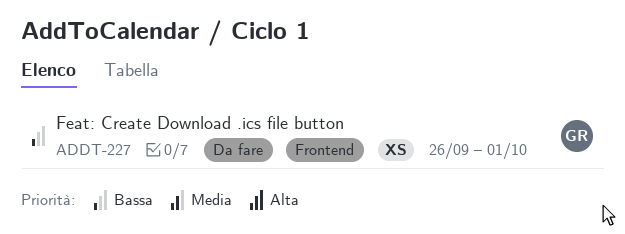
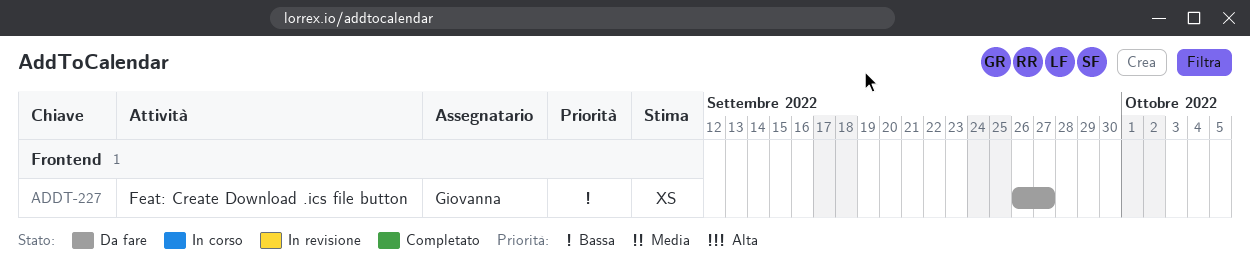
ADDT-227, due: Oct 1 -> Sep 27

